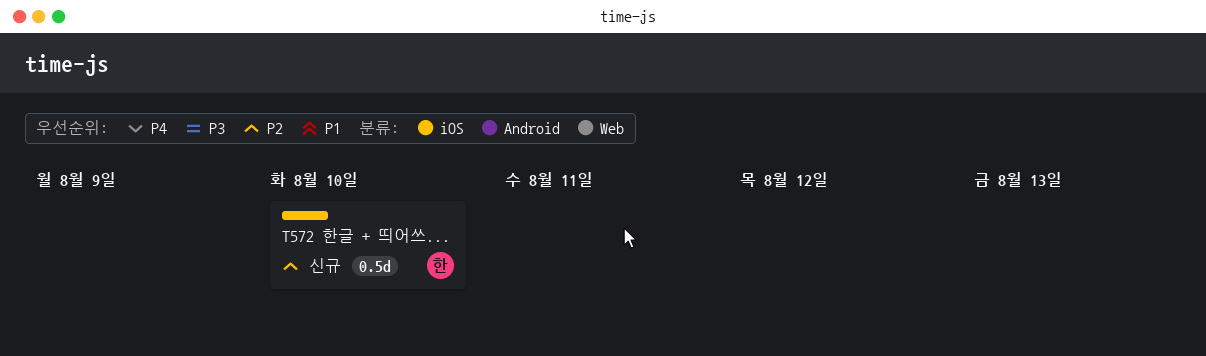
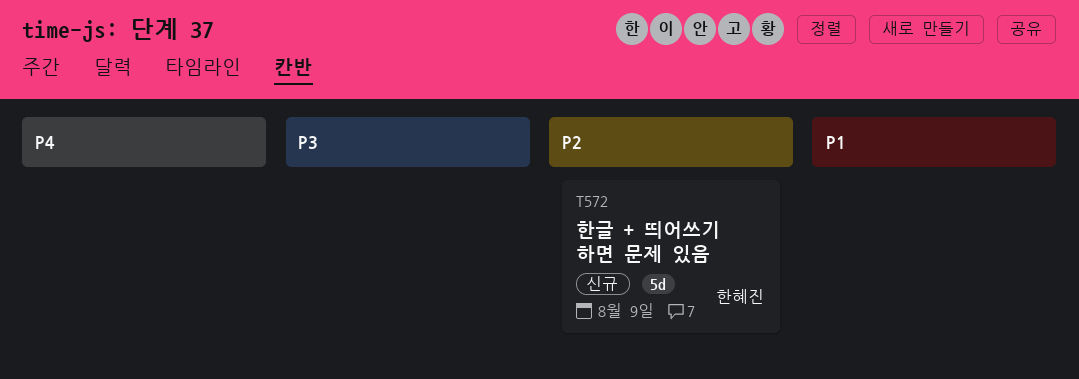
T572, estimate: 0.5d -> 5d
T572, due: Aug 10 -> Aug 9

